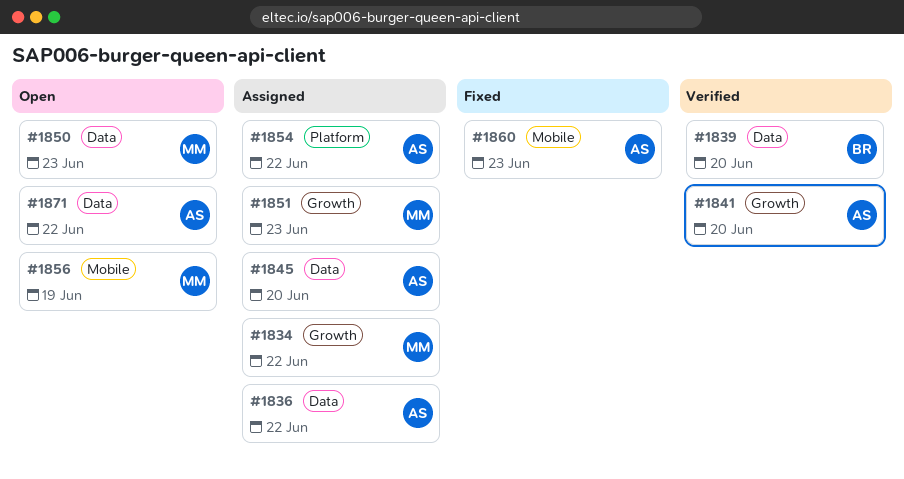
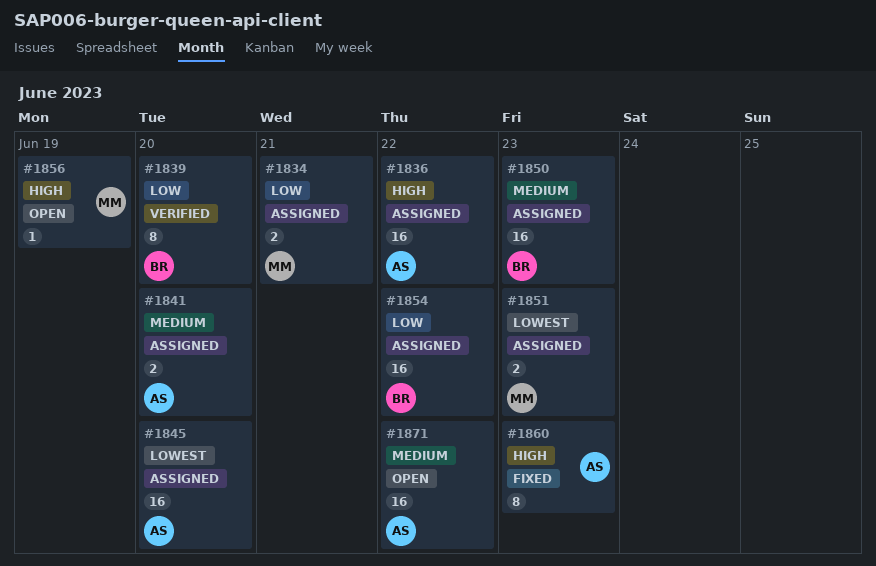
#1834, due: Jun 22 -> Jun 21
#1841, status: Verified -> Assigned
#1850, status: Open -> Assigned
#1850, owner: MM -> BR
#1854, owner: AS -> BR

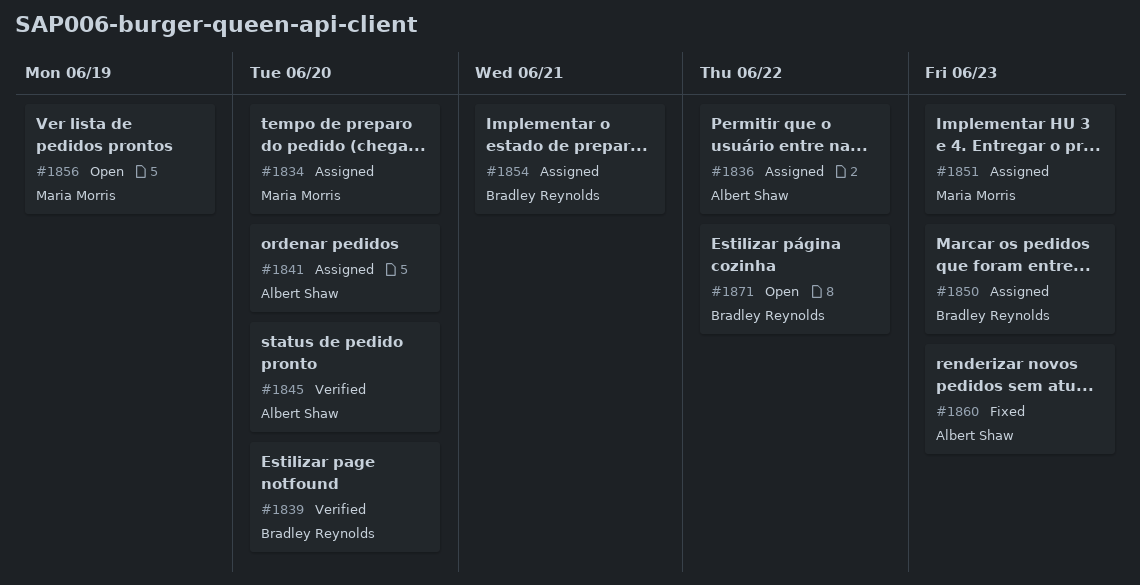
#1834, due: Jun 21 -> Jun 20
#1845, status: Assigned -> Verified
#1854, due: Jun 22 -> Jun 21
#1871, owner: Albert Shaw -> Bradley Reynolds

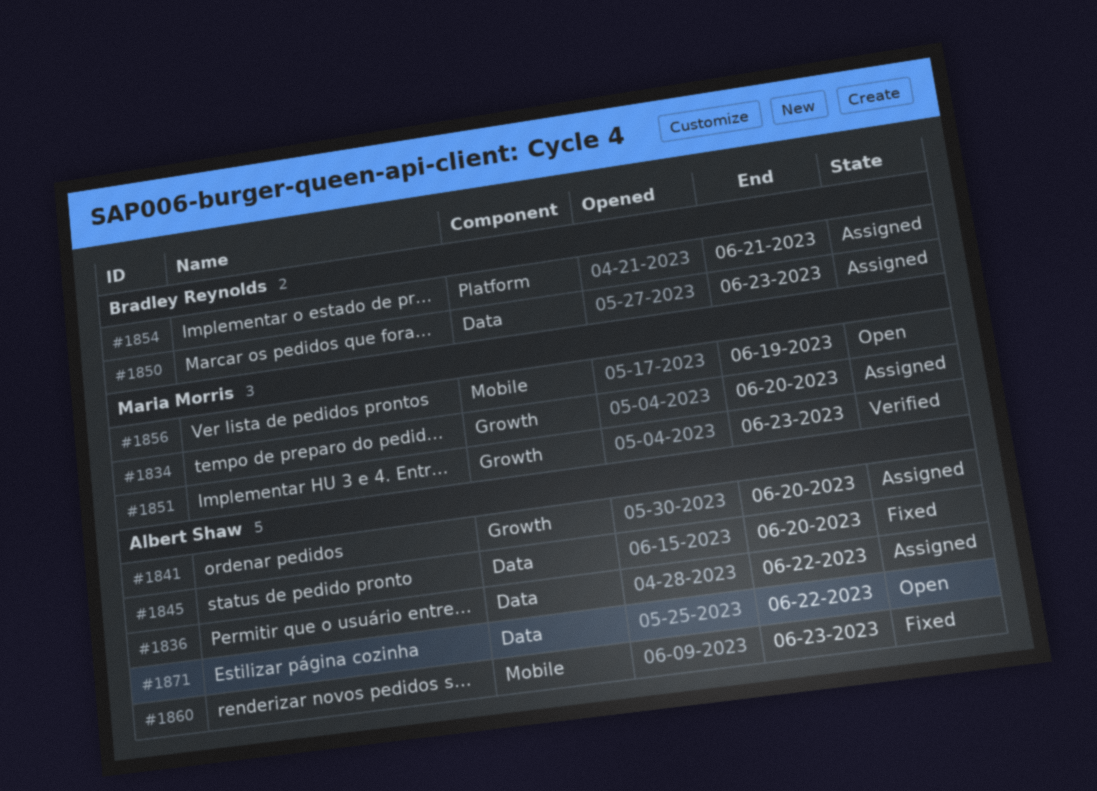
#1839: present -> none
#1845, status: Verified -> Fixed
#1851, status: Assigned -> Verified
#1871, owner: Bradley Reynolds -> Albert Shaw

